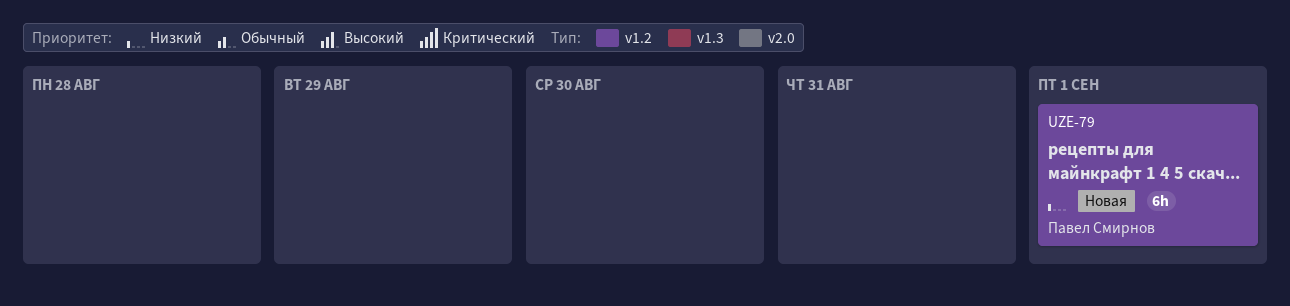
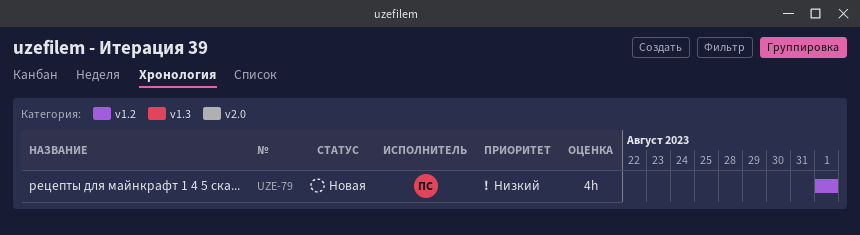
UZE-79, estimate: 6h -> 4h

